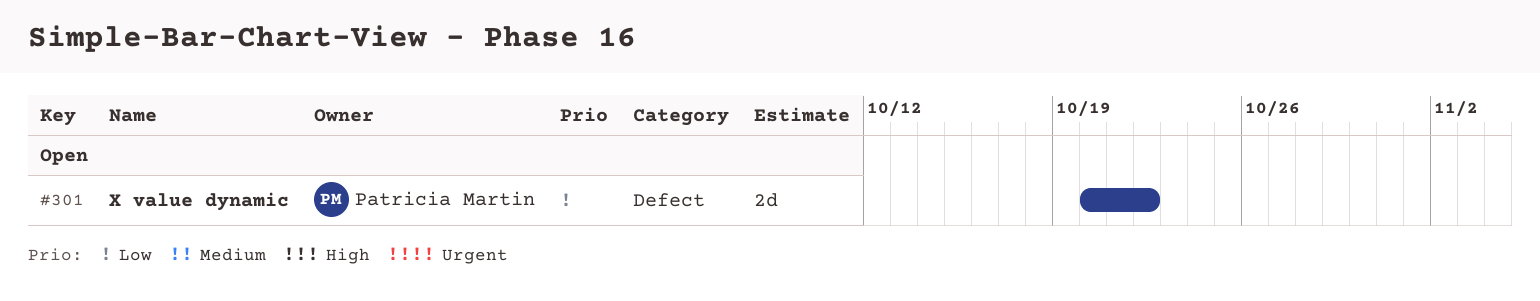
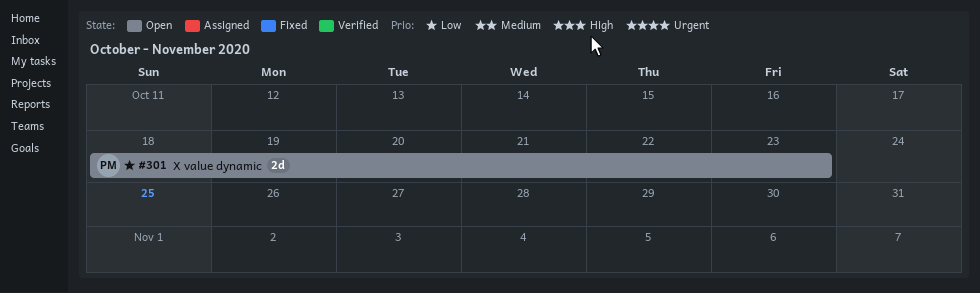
#301, start: Oct 20 -> Oct 18
#301, due: Oct 22 -> Oct 23

